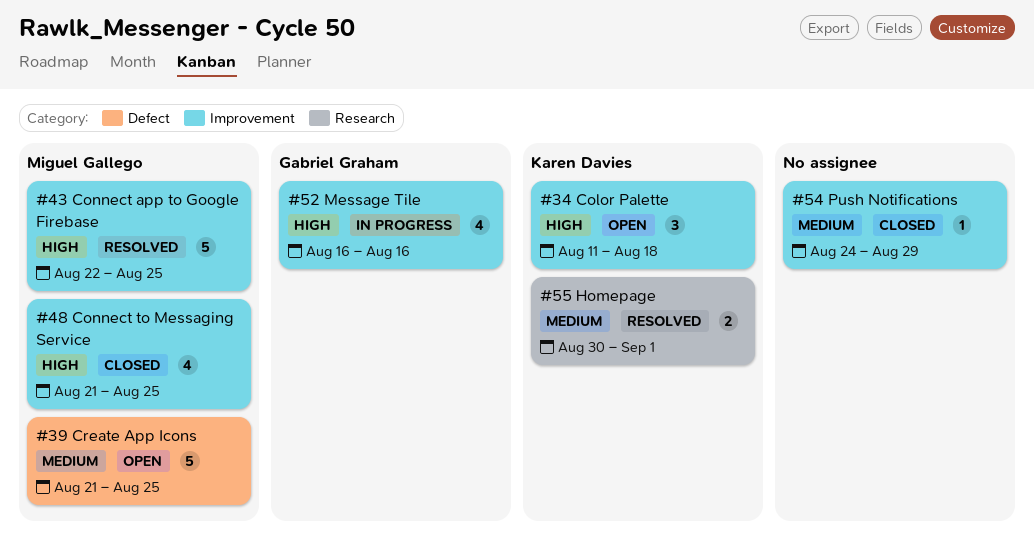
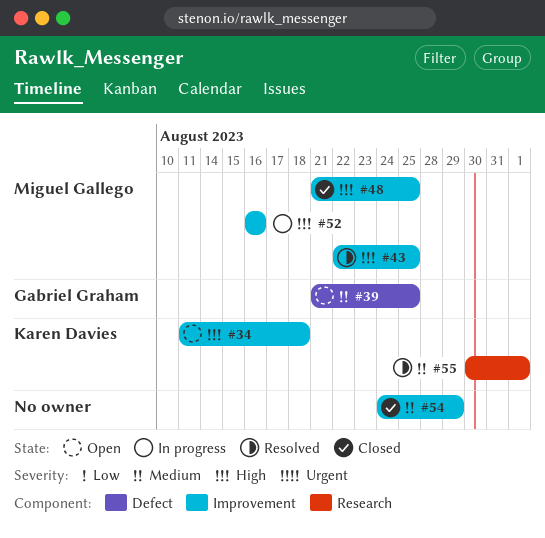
#39, owner: Miguel Gallego -> Gabriel Graham
#52, owner: Gabriel Graham -> Miguel Gallego

